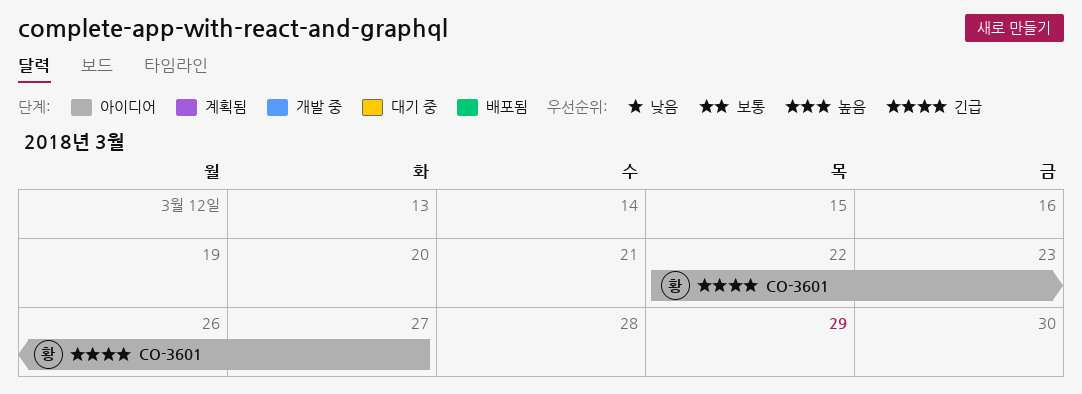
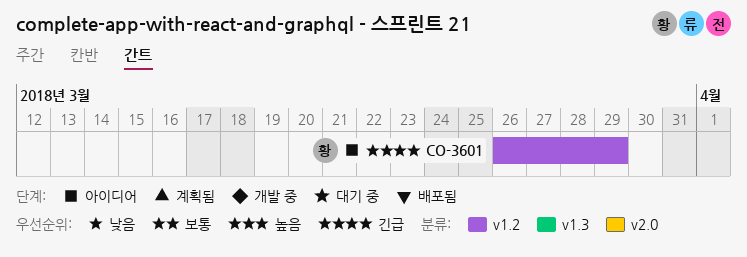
CO-3601, start: Mar 22 -> Mar 26
CO-3601, due: Mar 27 -> Mar 29

